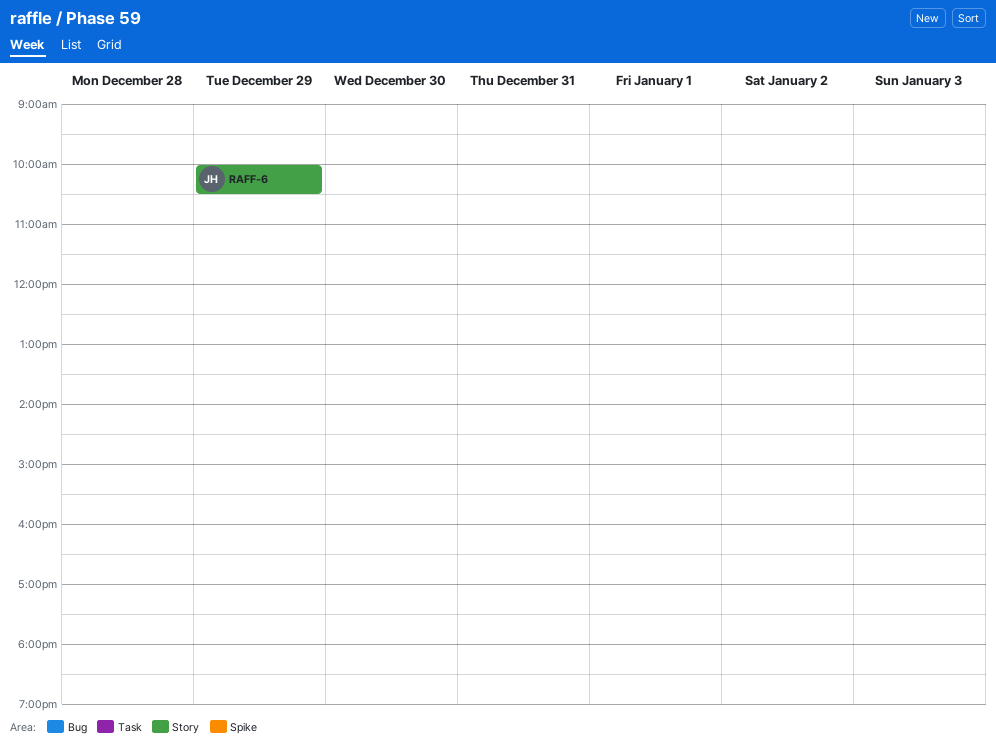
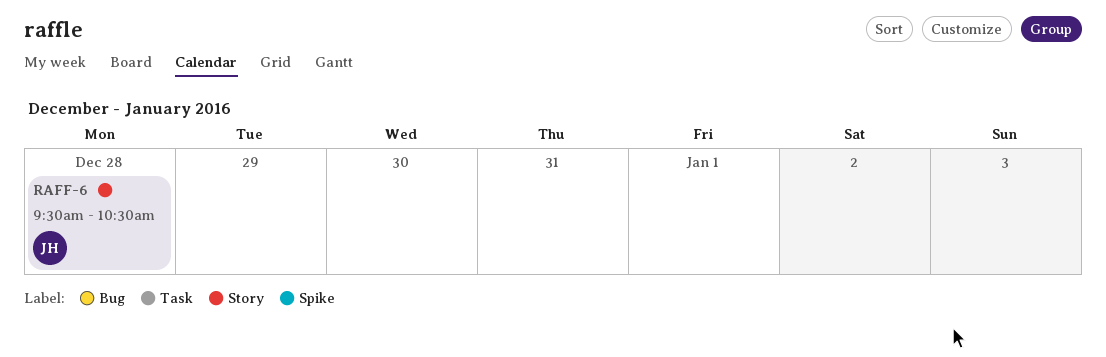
RAFF-6, day: Dec 29 -> Dec 28
RAFF-6, begins: 10:00 -> 09:30

